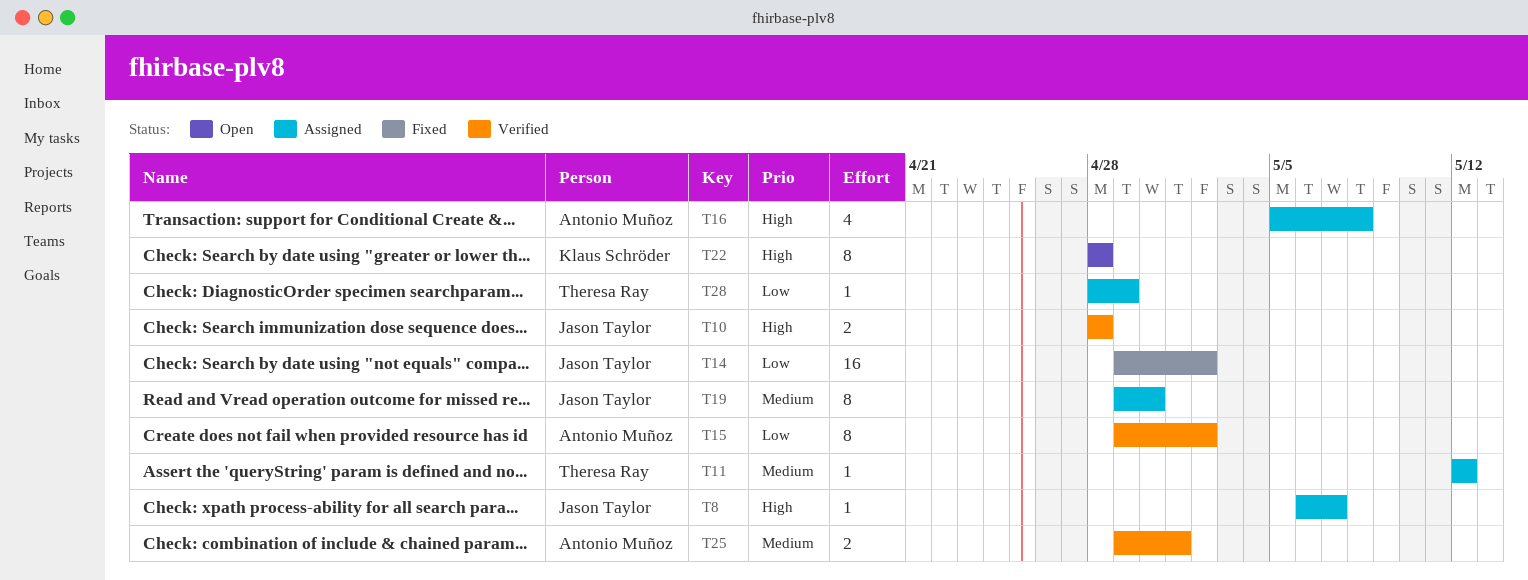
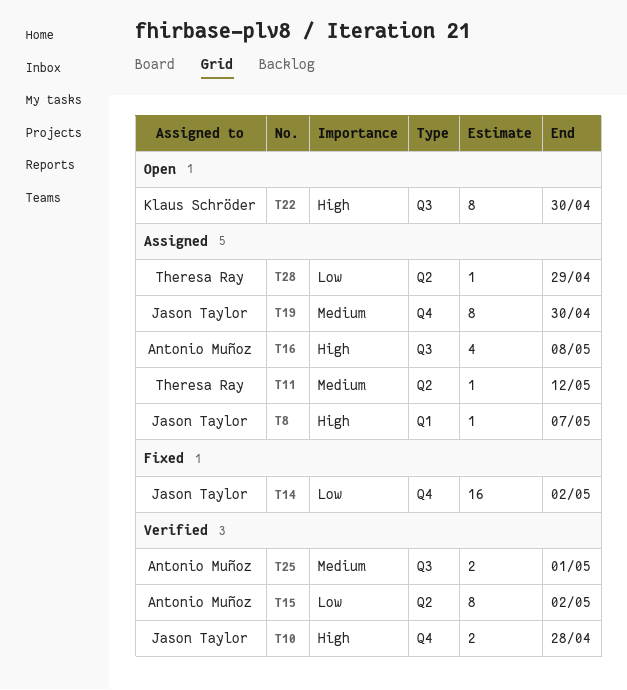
T22, due: Apr 28 -> Apr 30

